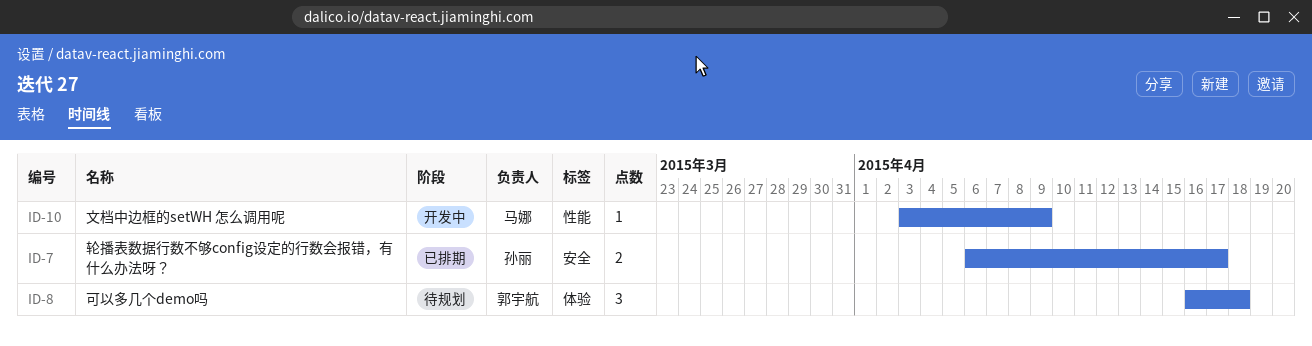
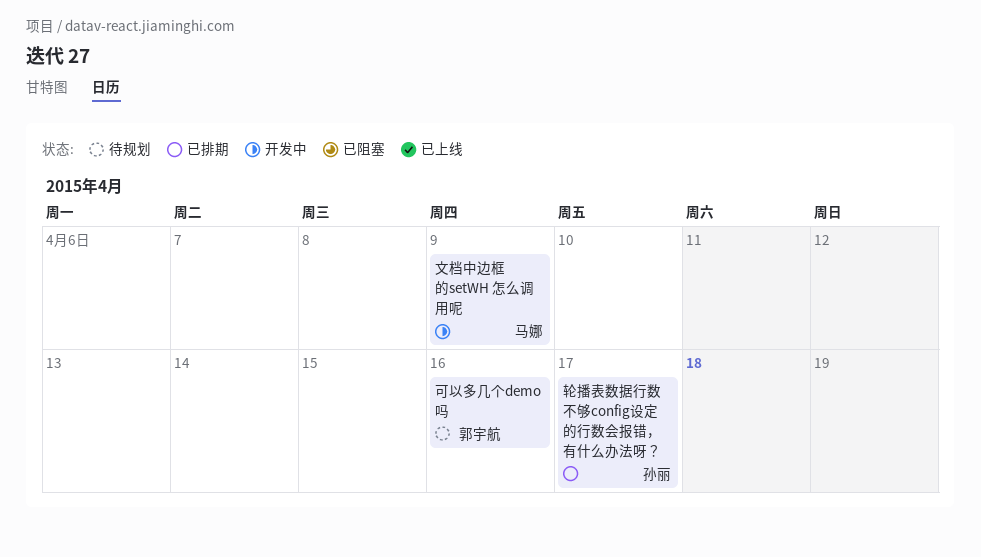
可以多几个demo吗, due: Apr 18 -> Apr 16

